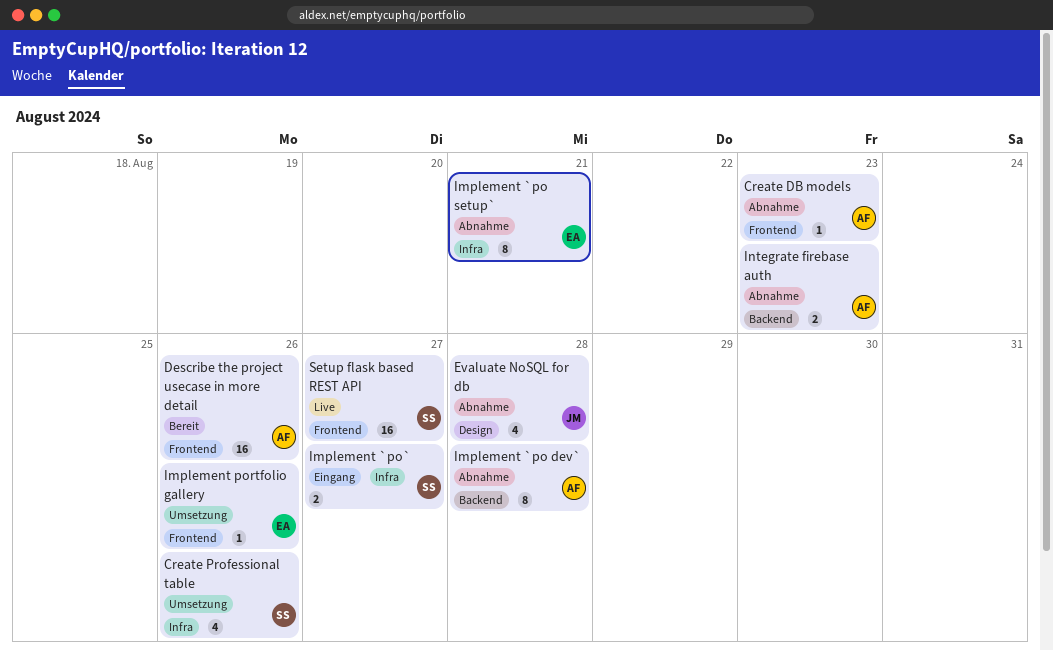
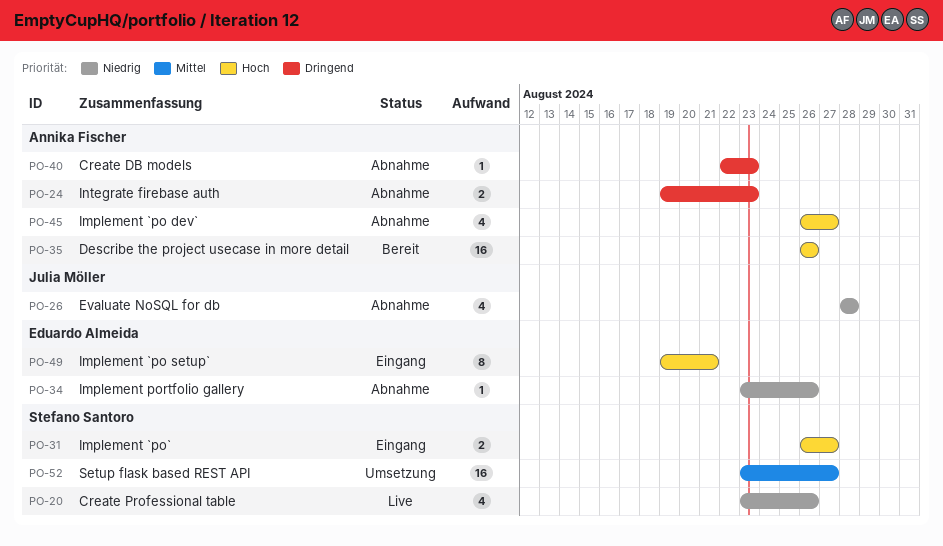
Create Professional table, status: Umsetzung -> Live
Implement `po dev`, estimate: 8 -> 4
Implement `po dev`, due: Aug 28 -> Aug 27
Implement `po setup`, status: Abnahme -> Eingang
Implement portfolio gallery, status: Umsetzung -> Abnahme
Setup flask based REST API, status: Live -> Umsetzung

